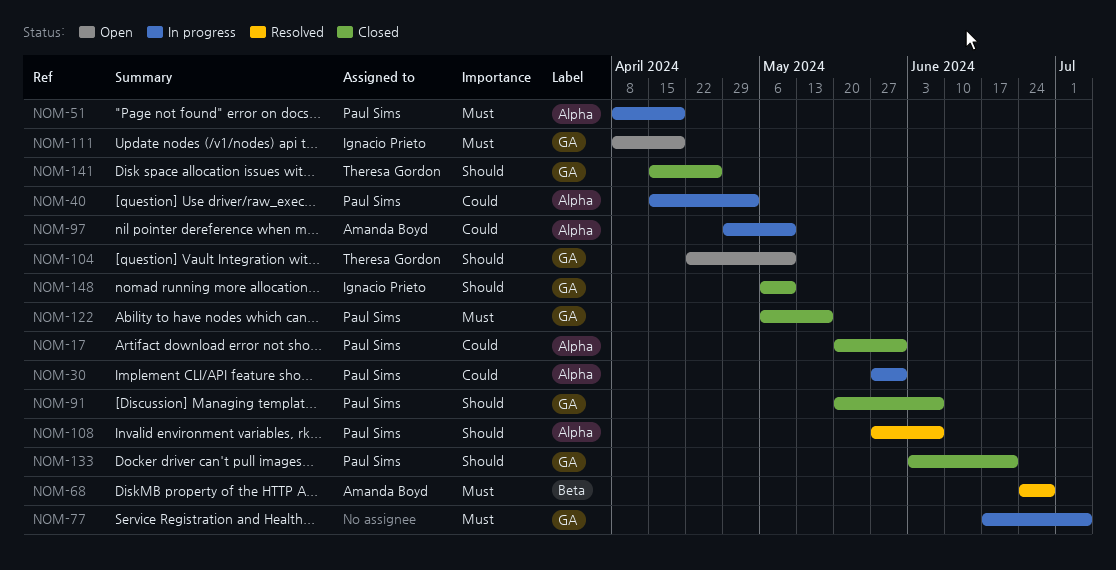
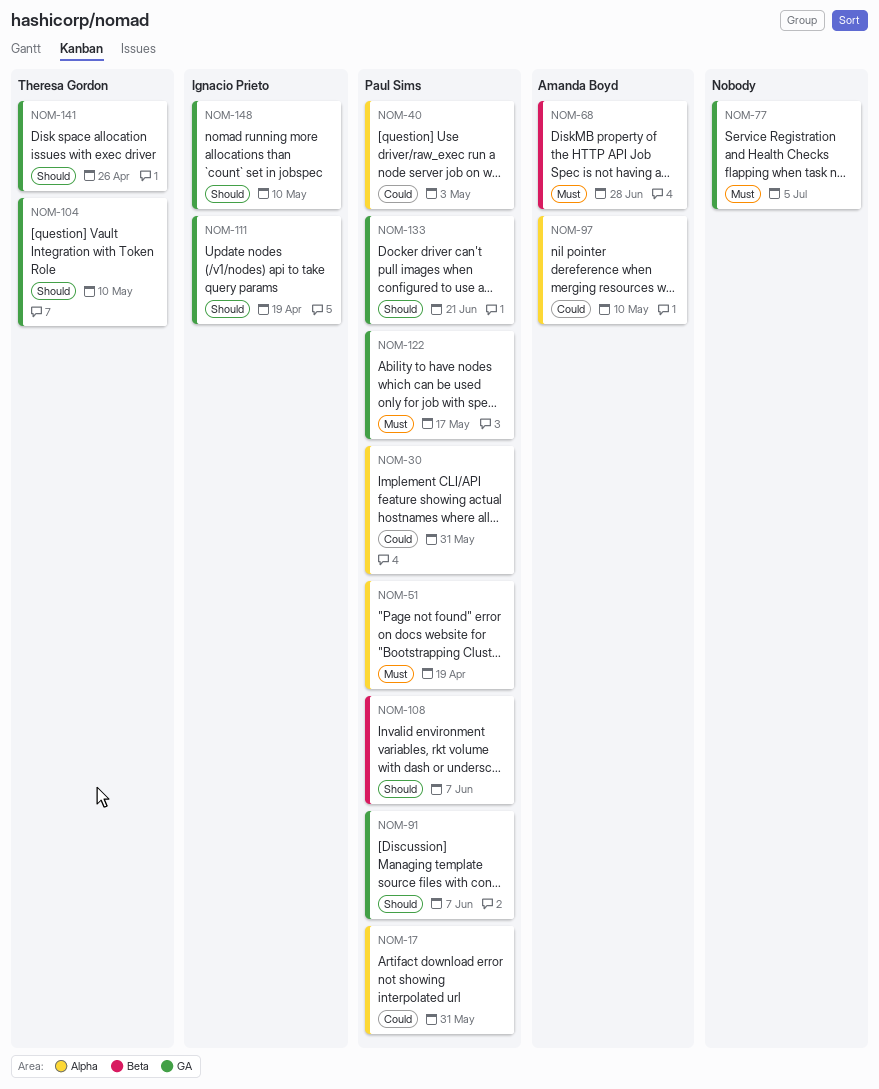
NOM-108, label: Alpha -> Beta
NOM-111, priority: Must -> Should

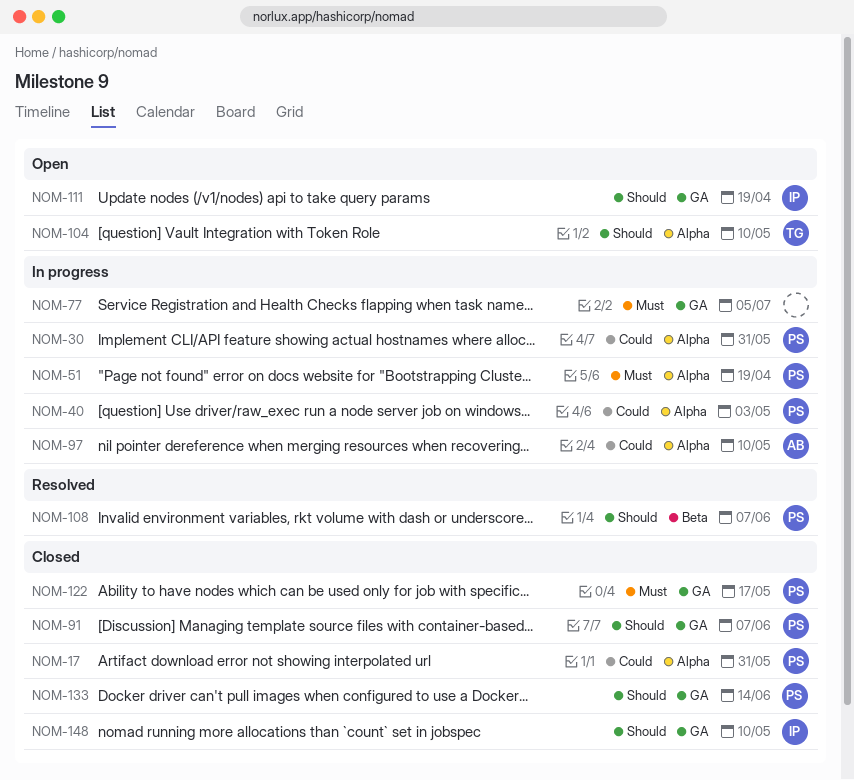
NOM-68: present -> none
NOM-104, label: GA -> Alpha
NOM-133, due: Jun 21 -> Jun 14
NOM-141: present -> none

